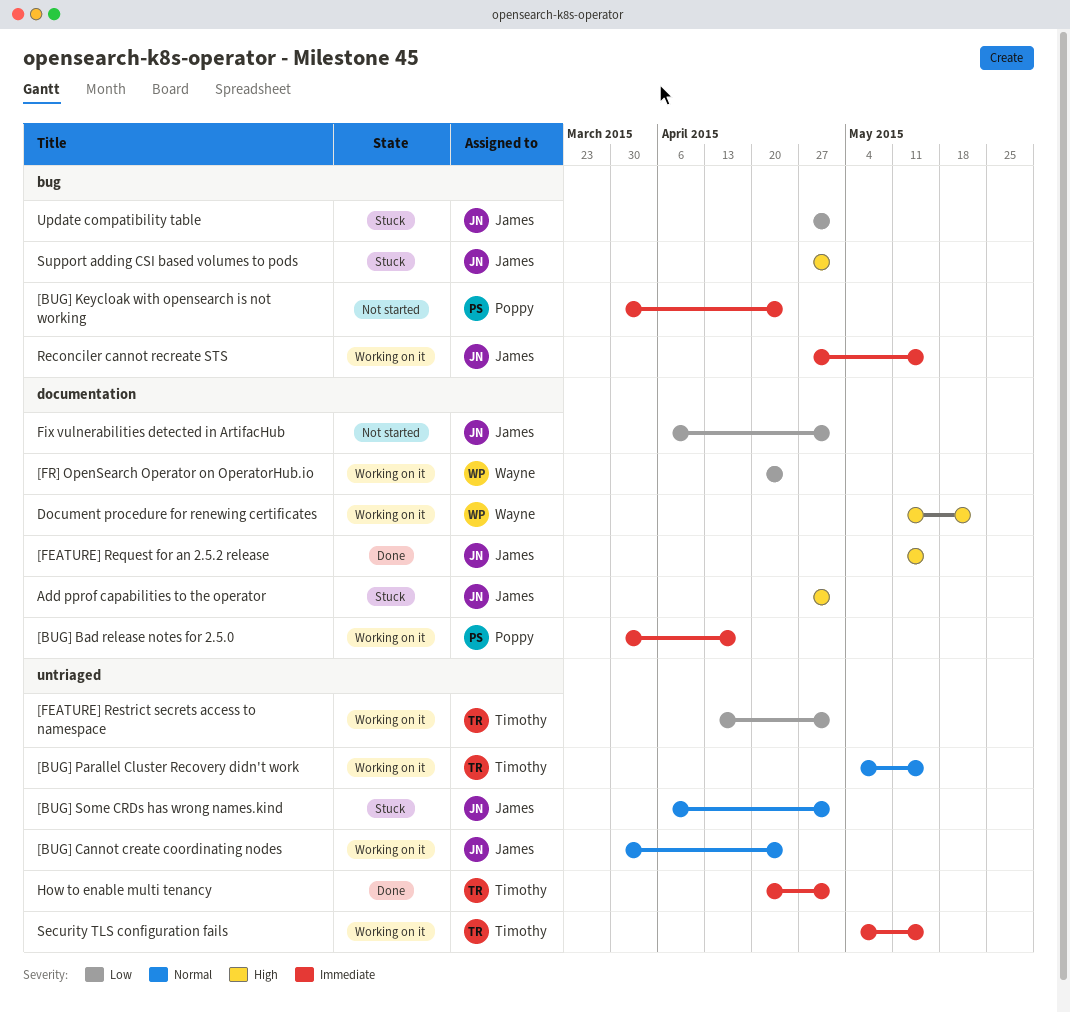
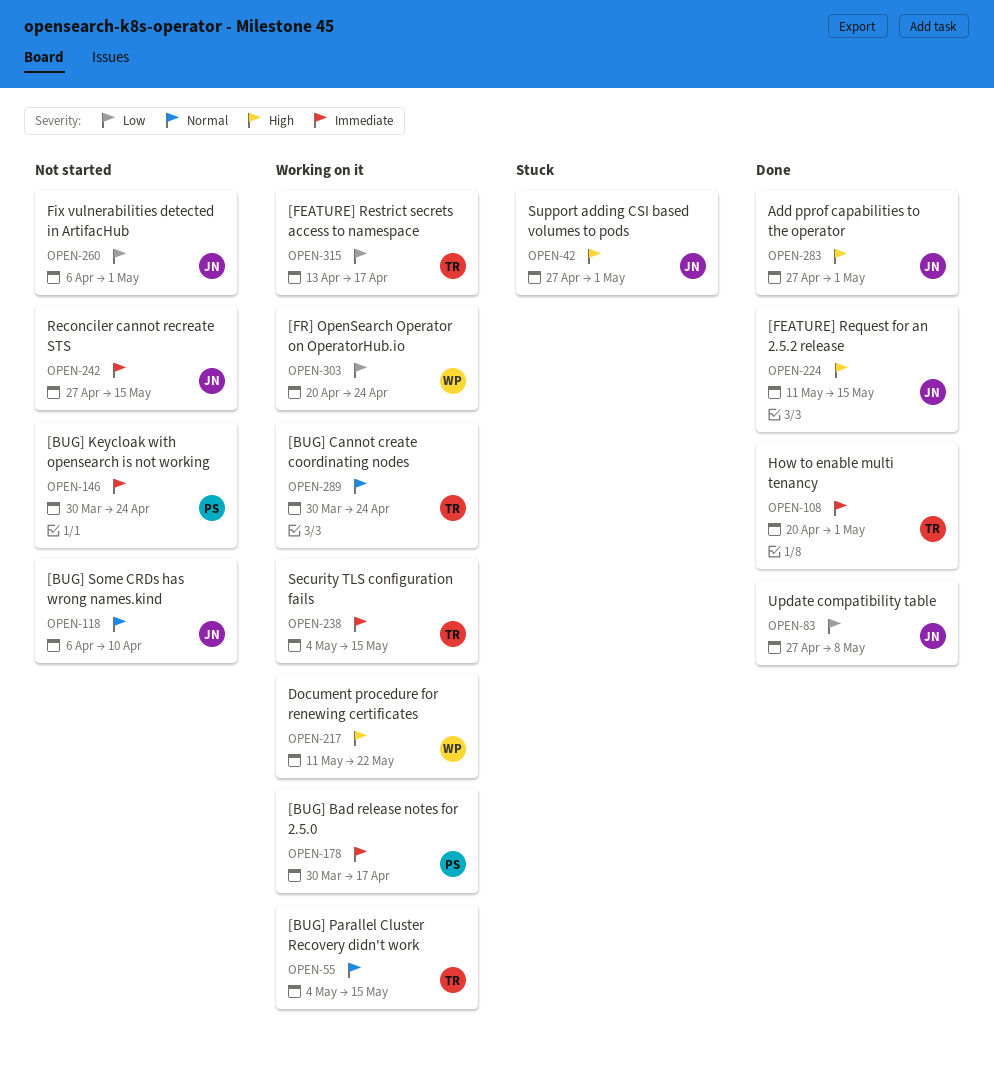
[BUG] Cannot create coordinating nodes, owner: James -> Timothy
[BUG] Some CRDs has wrong names.kind, status: Stuck -> Not started
[BUG] Some CRDs has wrong names.kind, due: May 1 -> Apr 10
[FEATURE] Restrict secrets access to namespace, due: May 1 -> Apr 17
Add pprof capabilities to the operator, status: Stuck -> Done
Reconciler cannot recreate STS, status: Working on it -> Not started
Update compatibility table, status: Stuck -> Done
Update compatibility table, due: May 1 -> May 8

